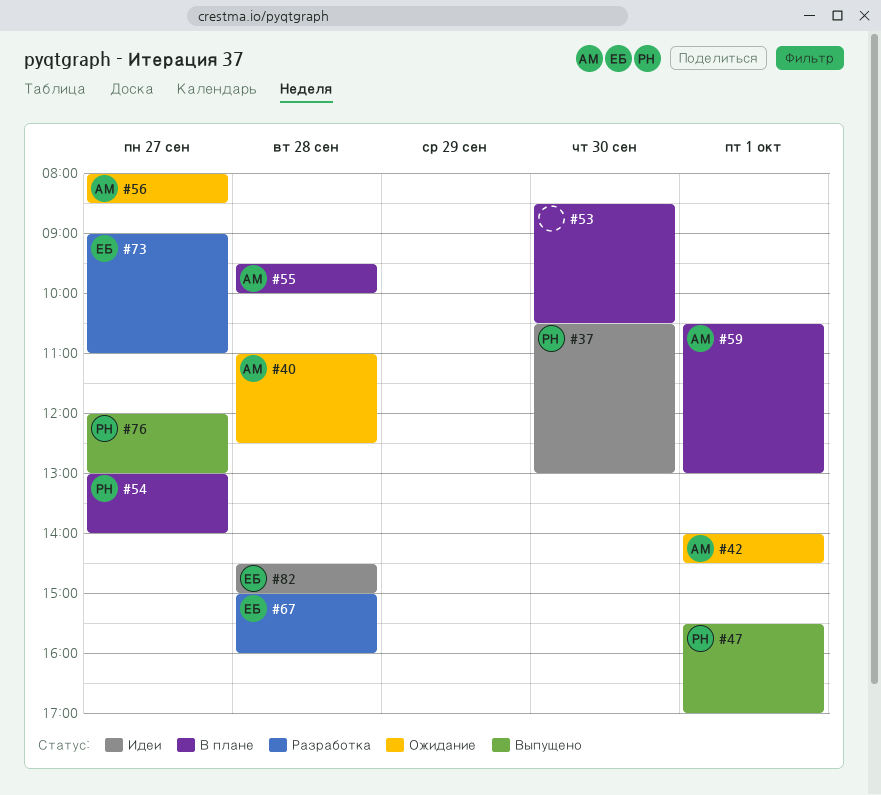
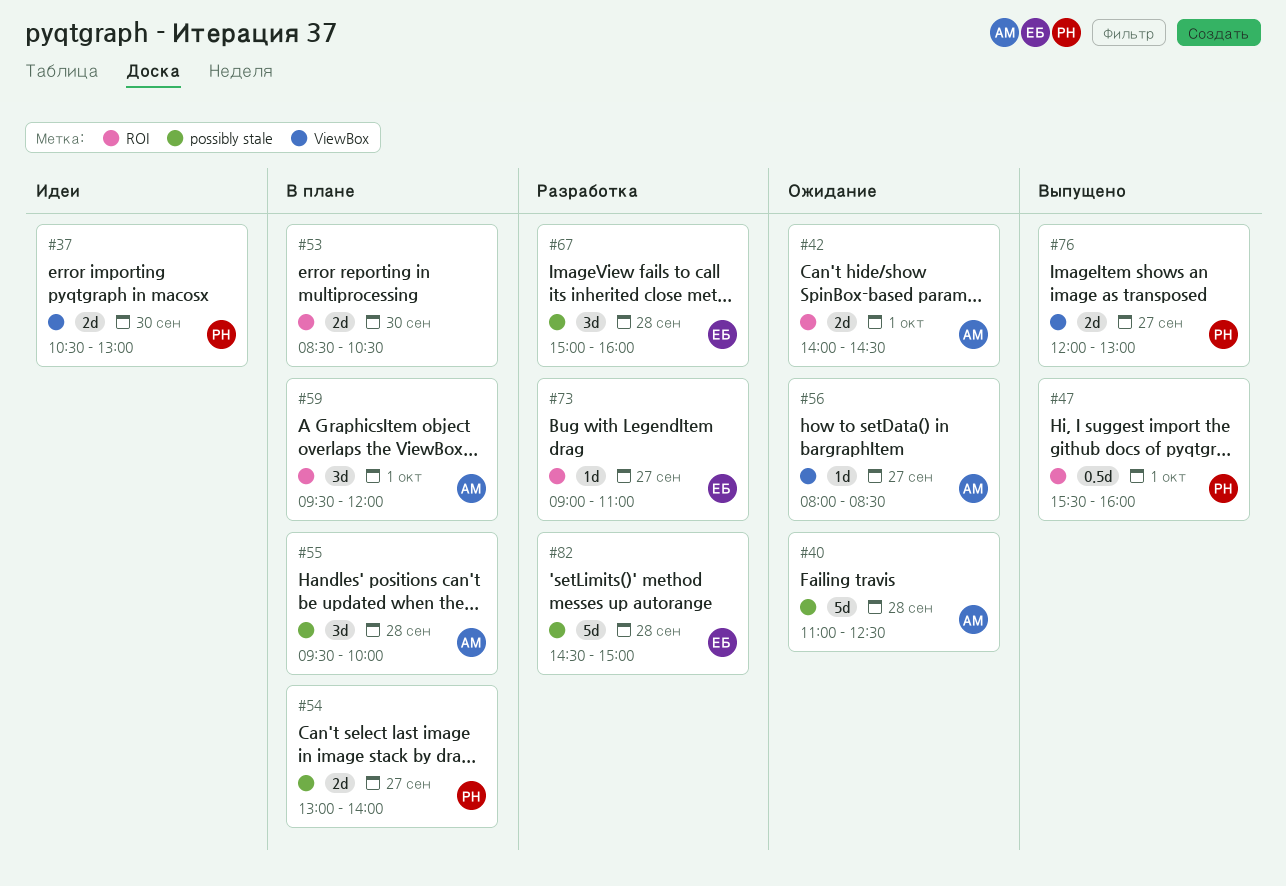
#47, ends: 17:00 -> 16:00
#59, begins: 10:30 -> 09:30
#59, ends: 13:00 -> 12:00
#82, status: Идеи -> Разработка

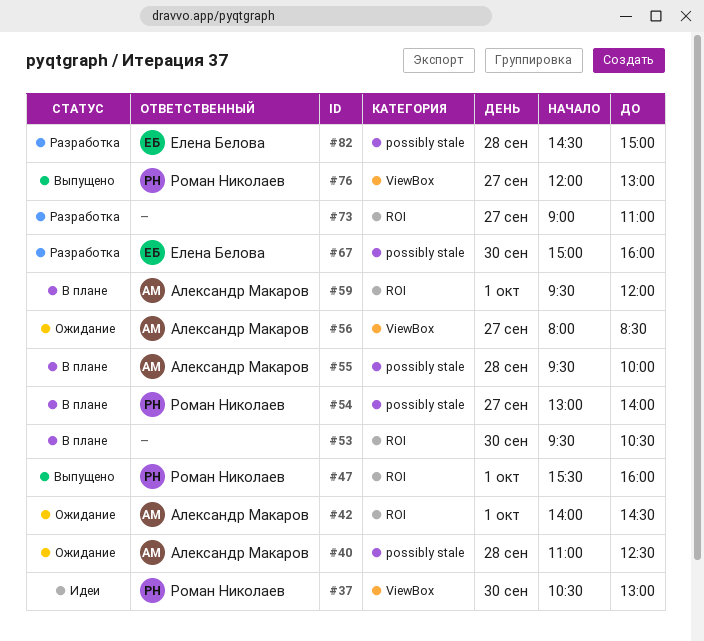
#53, begins: 08:30 -> 09:30
#67, day: Sep 28 -> Sep 30
#73, owner: Елена Белова -> none

